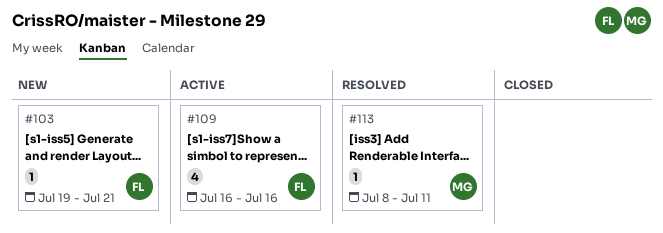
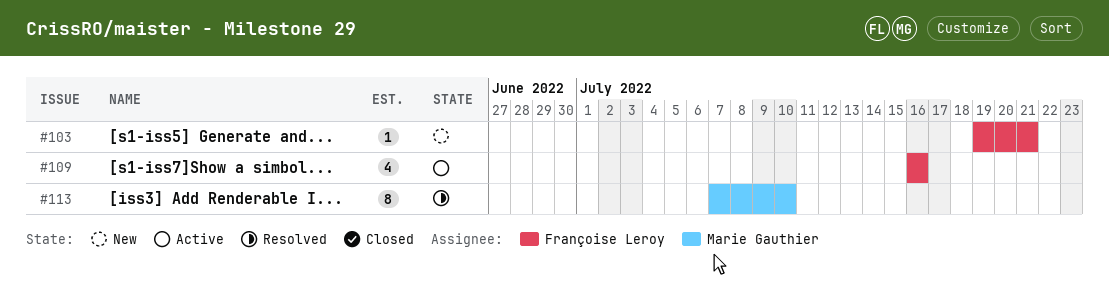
#113, estimate: 1 -> 8
#113, start: Jul 8 -> Jul 7
#113, due: Jul 11 -> Jul 10

